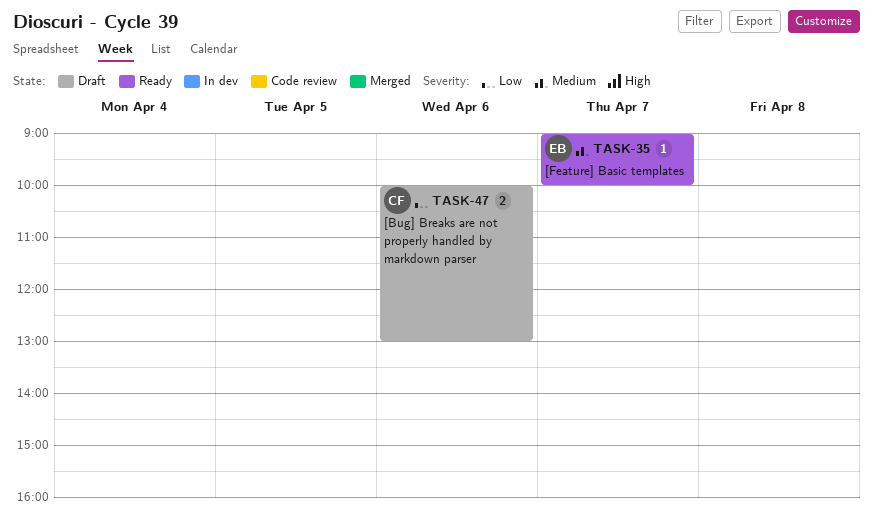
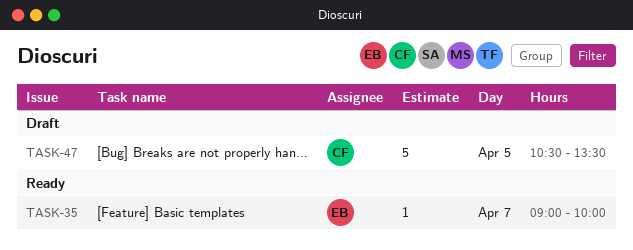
TASK-47, estimate: 2 -> 5
TASK-47, day: Apr 6 -> Apr 5
TASK-47, begins: 10:00 -> 10:30
TASK-47, ends: 13:00 -> 13:30

